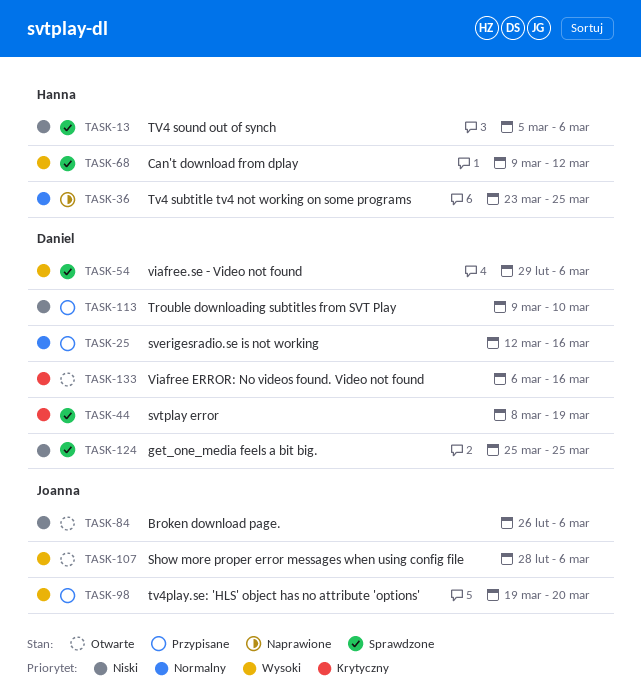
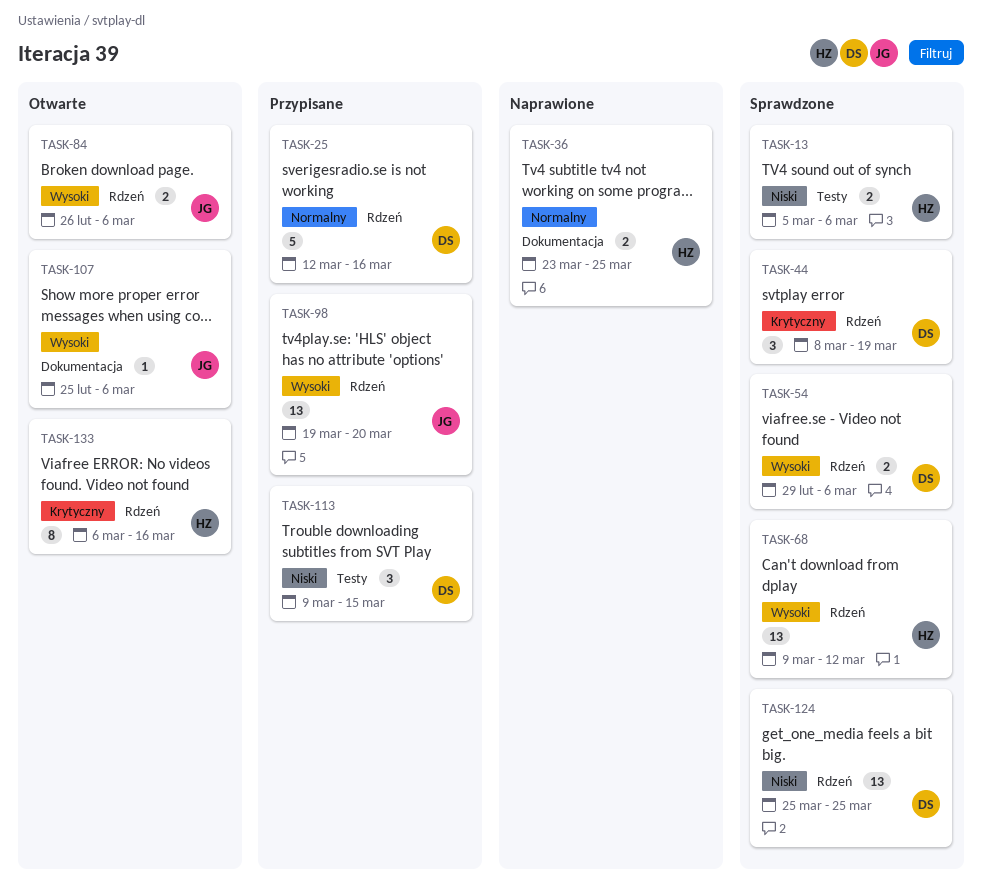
TASK-84, priority: Niski -> Wysoki
TASK-107, start: Feb 28 -> Feb 25
TASK-113, due: Mar 10 -> Mar 15
TASK-133, owner: Daniel -> Hanna

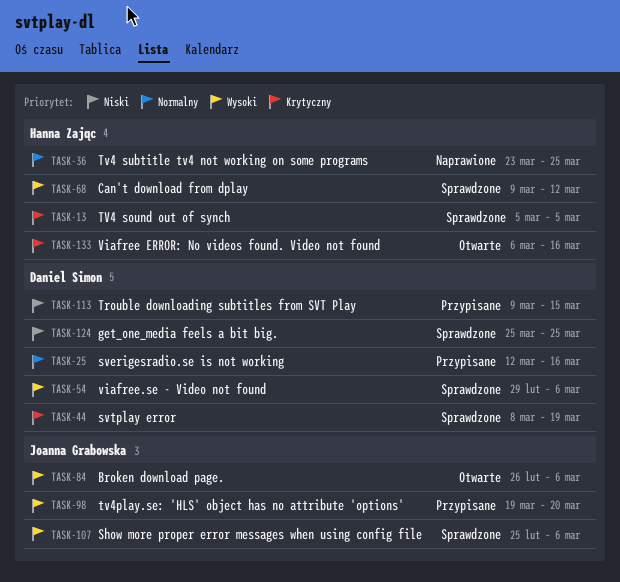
TASK-13, priority: Niski -> Krytyczny
TASK-13, due: Mar 6 -> Mar 5
TASK-107, status: Otwarte -> Sprawdzone

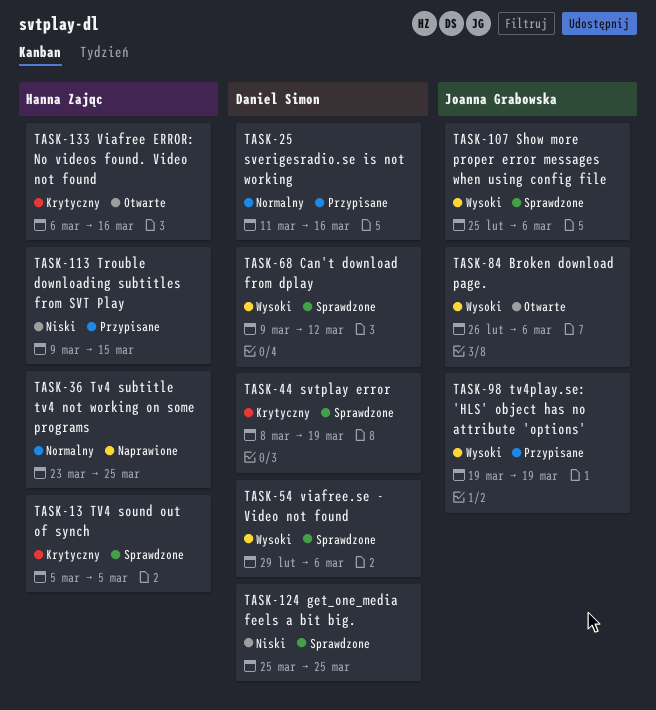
TASK-25, start: Mar 12 -> Mar 11
TASK-68, owner: Hanna Zając -> Daniel Simon
TASK-98, due: Mar 20 -> Mar 19
TASK-113, owner: Daniel Simon -> Hanna Zając

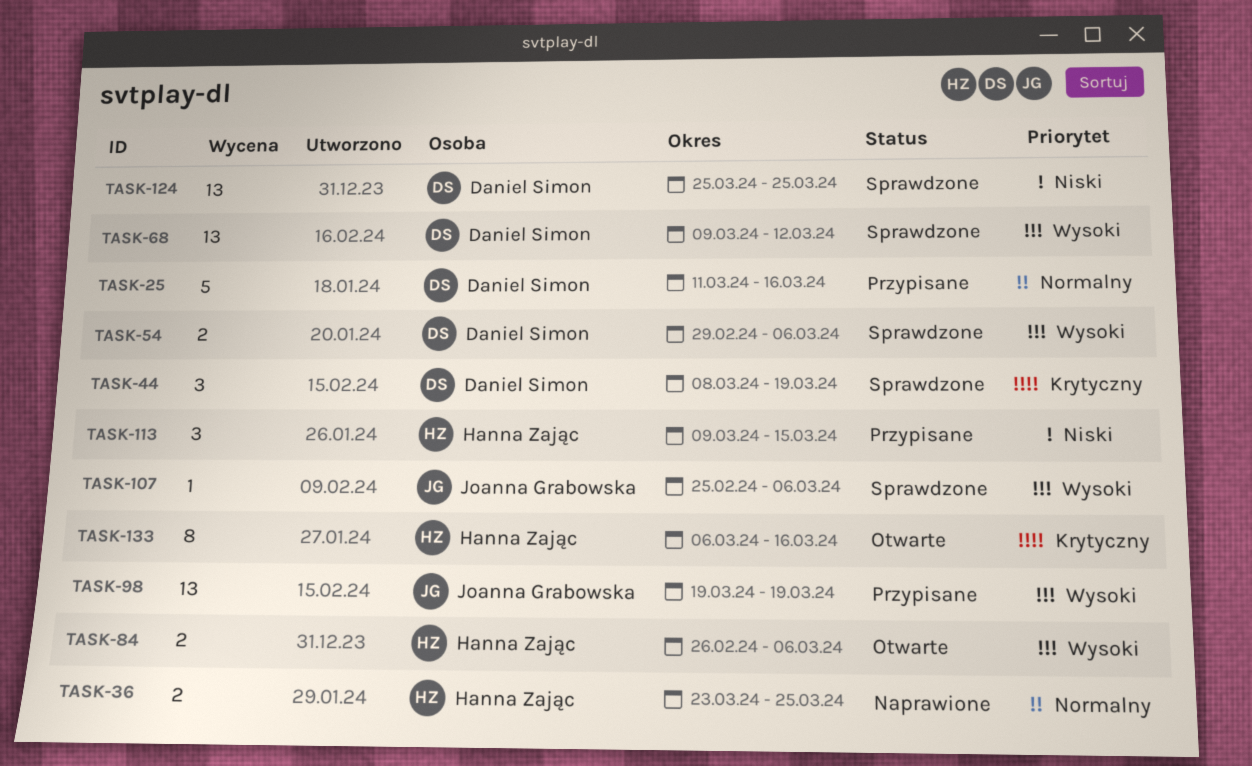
TASK-13: present -> none
TASK-84, owner: Joanna Grabowska -> Hanna Zając

